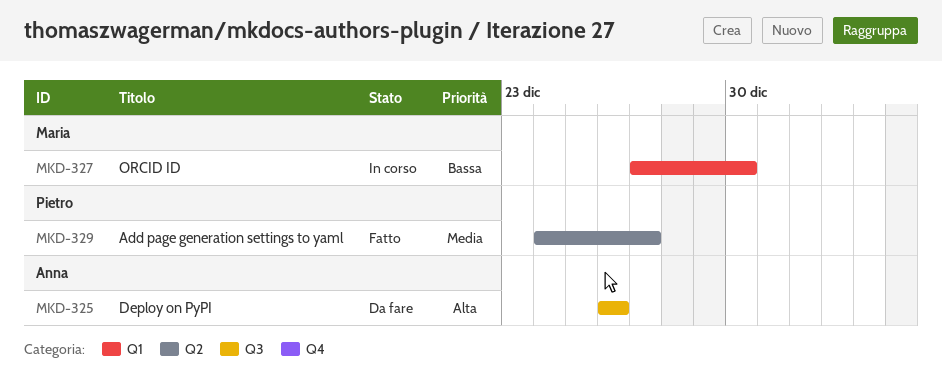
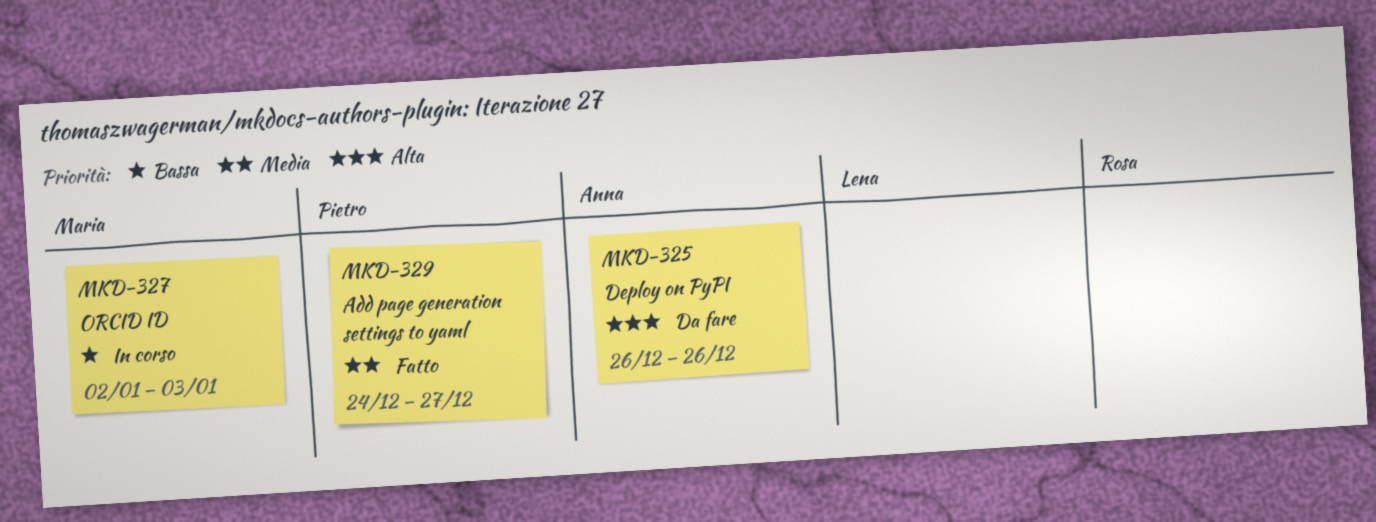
MKD-327, start: Dec 27 -> Jan 2
MKD-327, due: Dec 30 -> Jan 3

